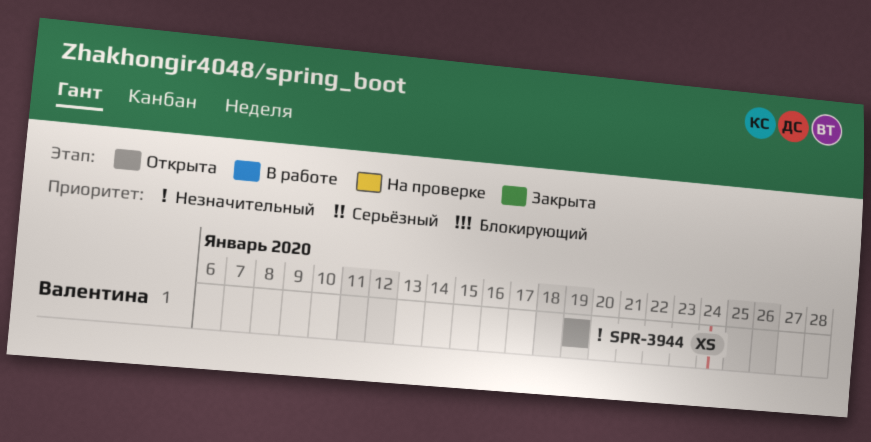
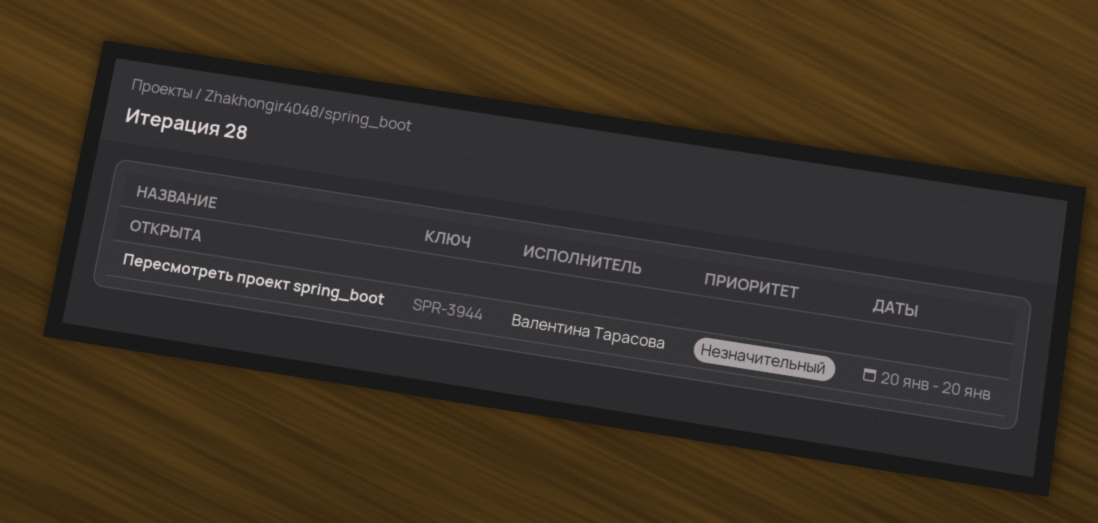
SPR-3944, start: Jan 19 -> Jan 20
SPR-3944, due: Jan 19 -> Jan 20

